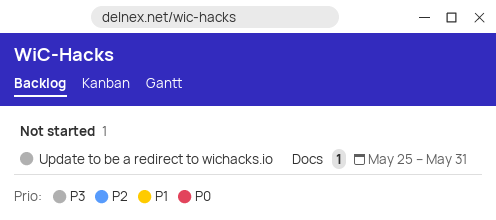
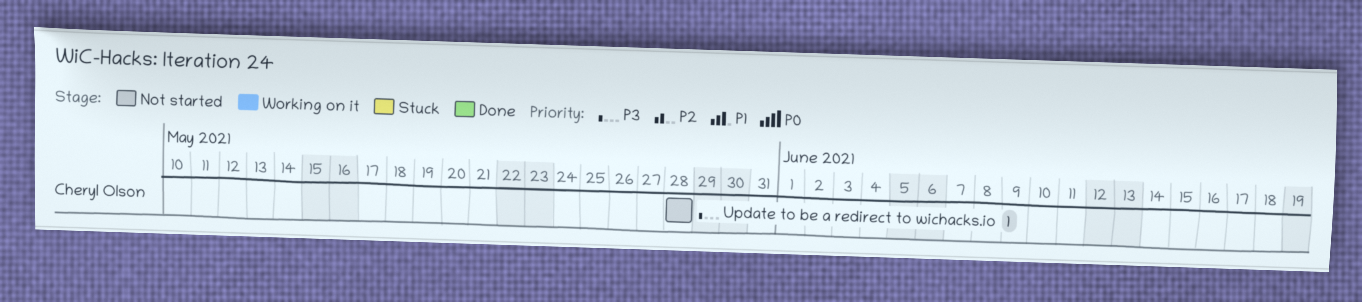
Update to be a redirect to wichacks.io, start: May 25 -> May 28
Update to be a redirect to wichacks.io, due: May 31 -> May 28

